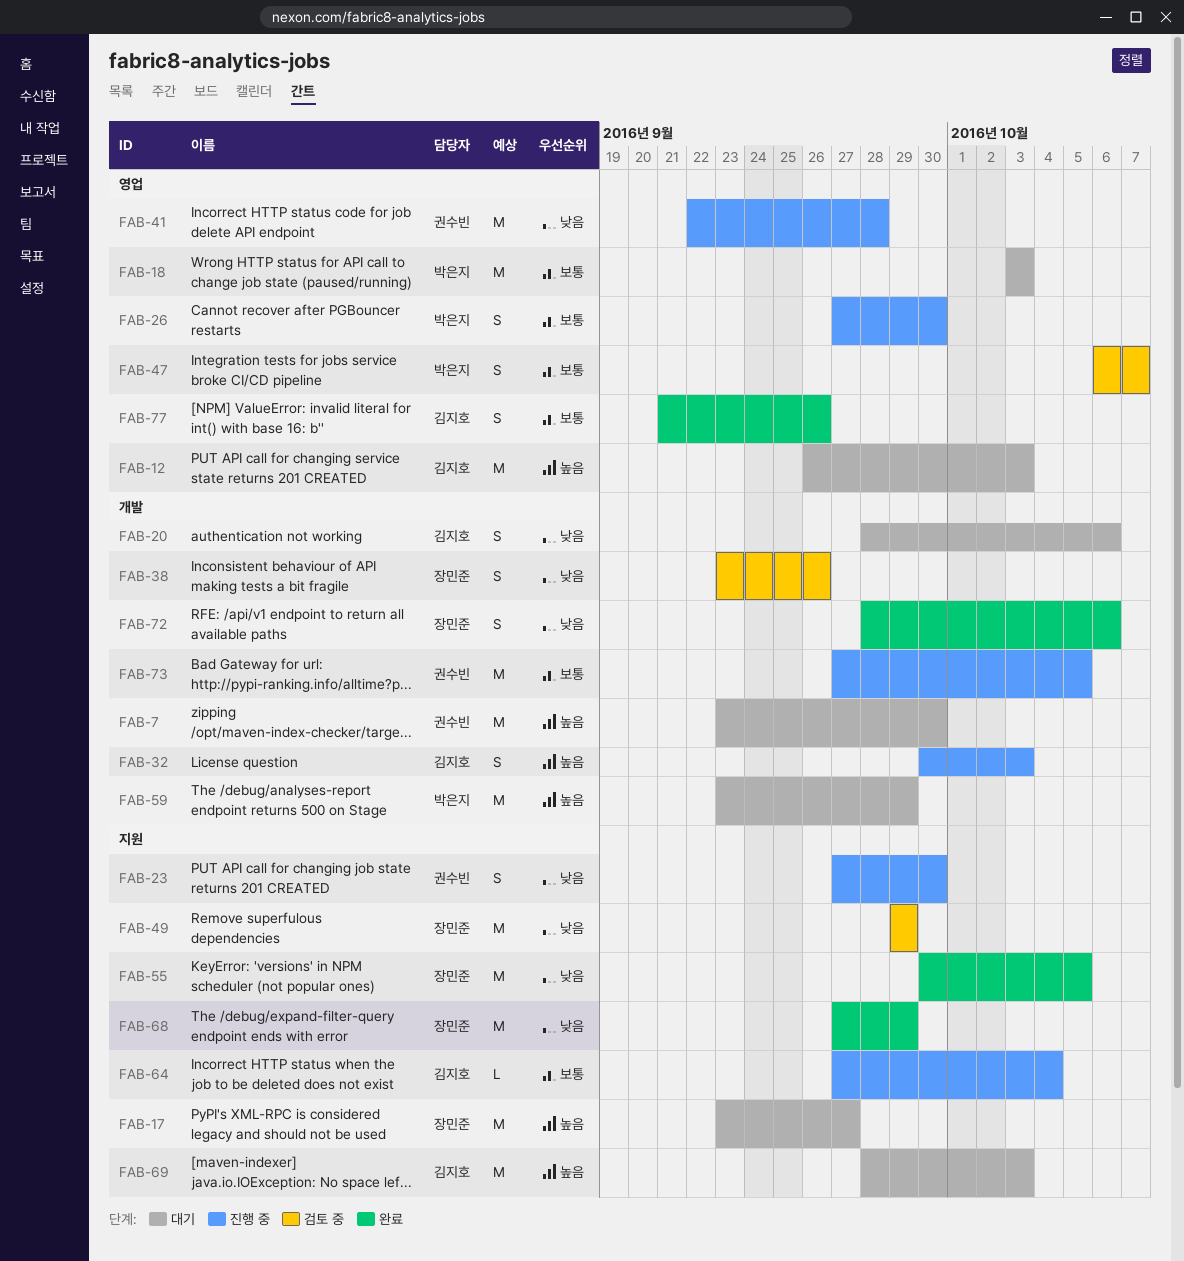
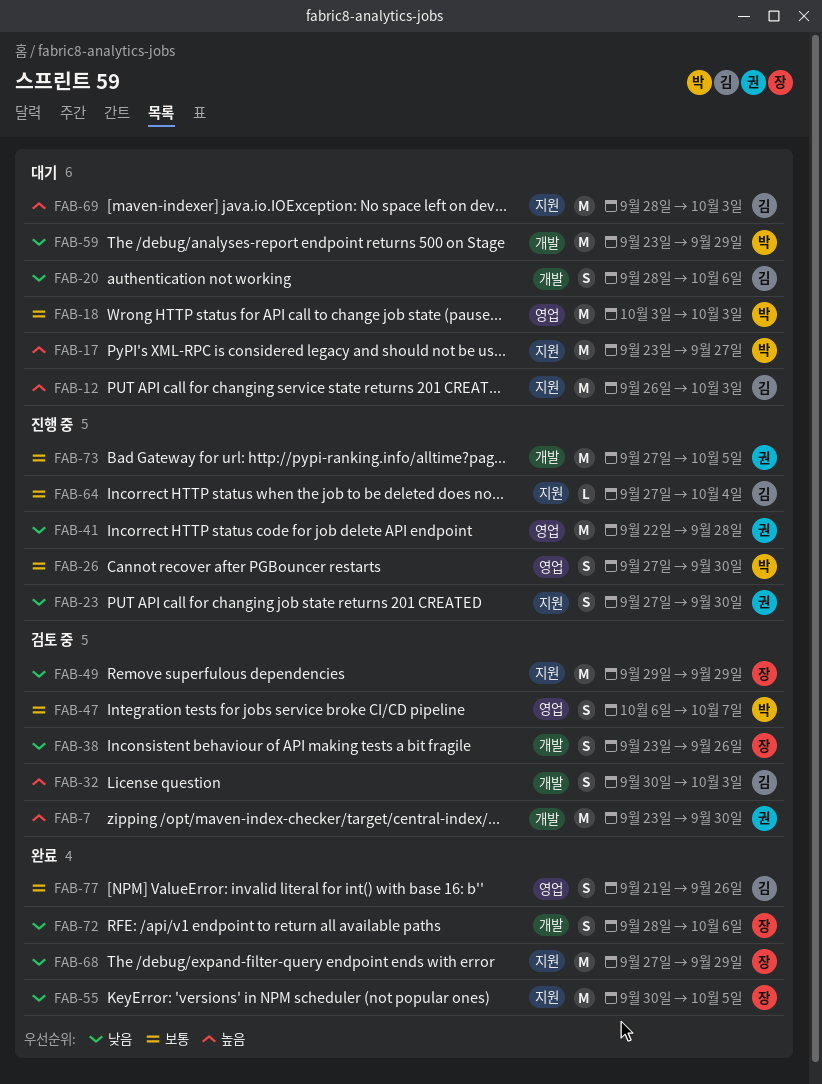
FAB-7, status: 대기 -> 검토 중
FAB-12, label: 영업 -> 지원
FAB-17, owner: 장민준 -> 박은지
FAB-32, status: 진행 중 -> 검토 중
FAB-59, priority: 높음 -> 낮음

